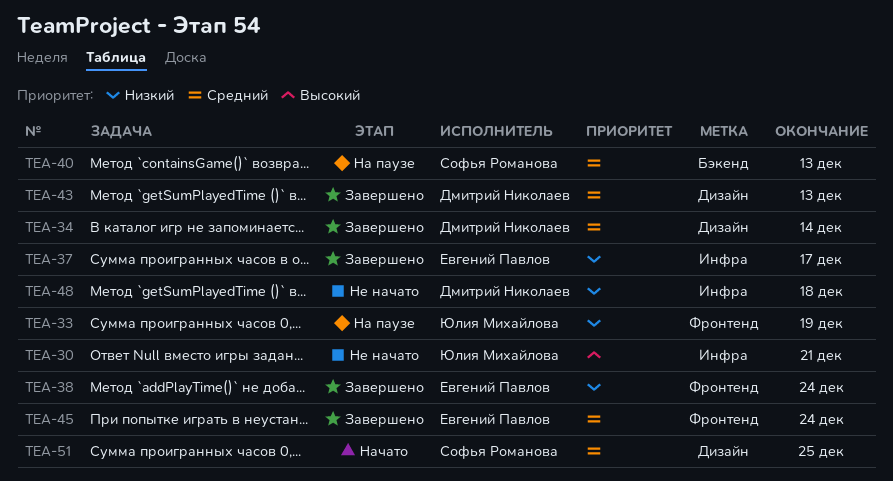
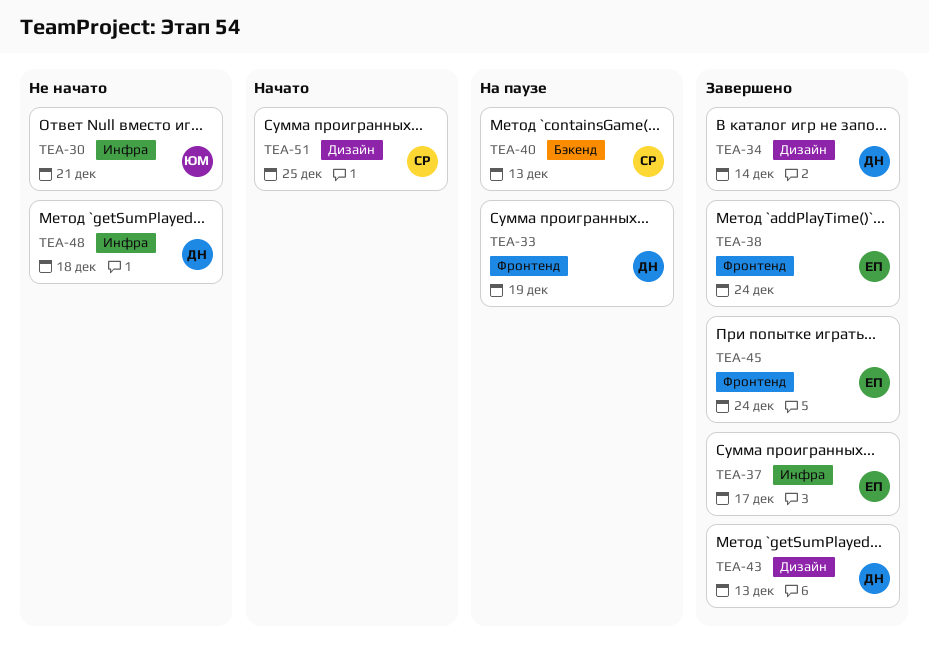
TEA-33, owner: Юлия Михайлова -> Дмитрий Николаев

